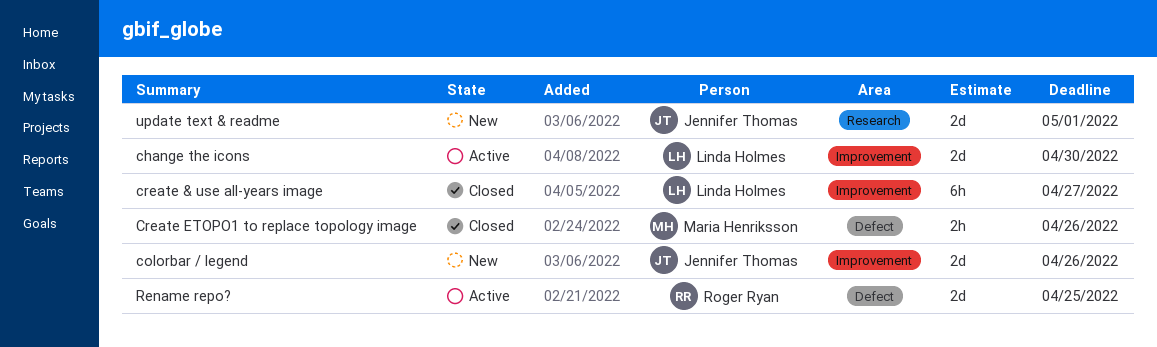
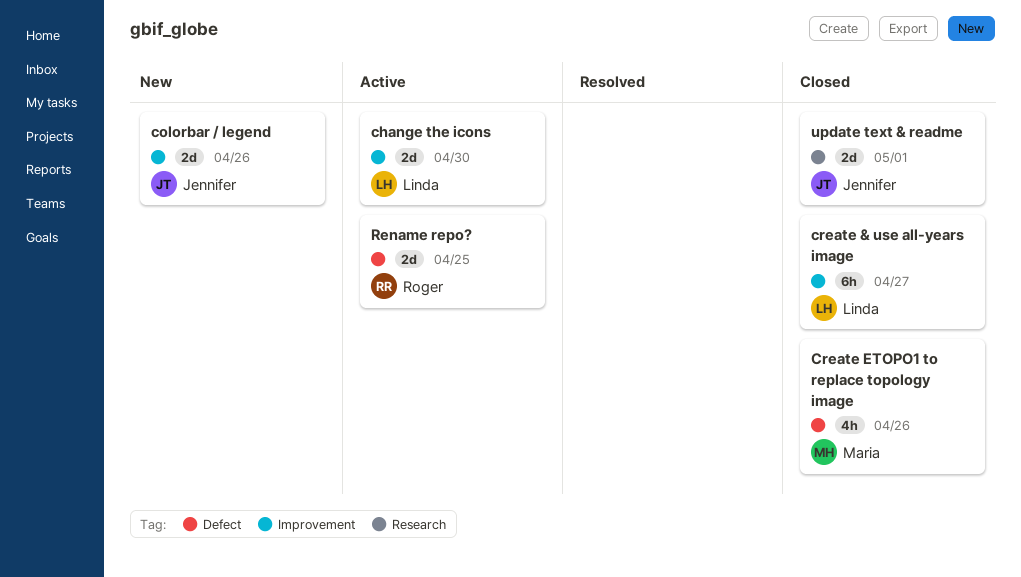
Create ETOPO1 to replace topology image, estimate: 2h -> 4h
update text & readme, status: New -> Closed

